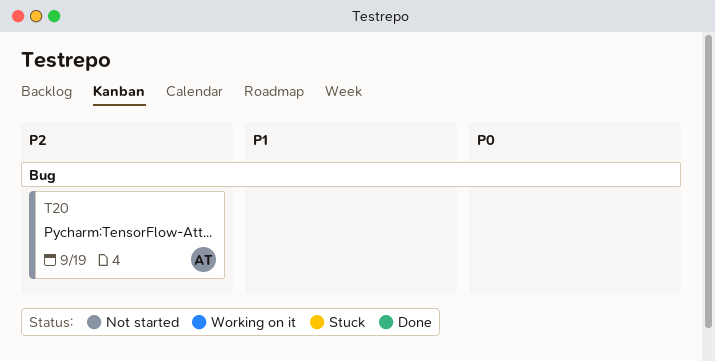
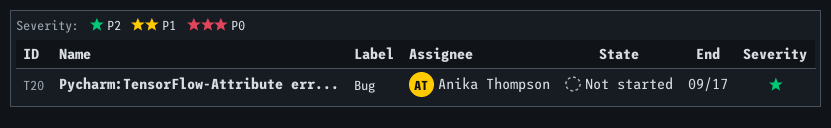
T20, due: Sep 19 -> Sep 17

